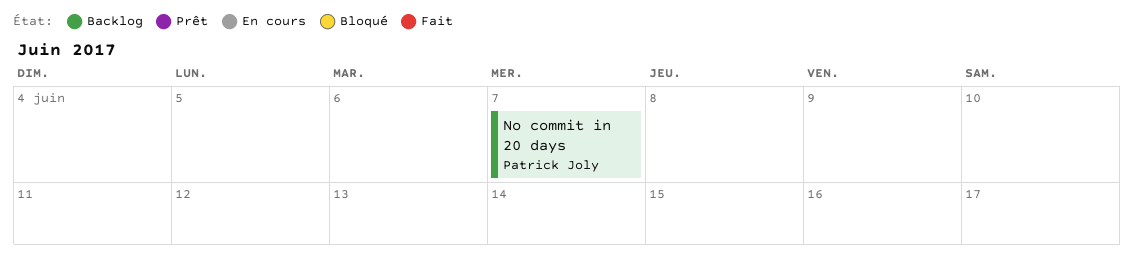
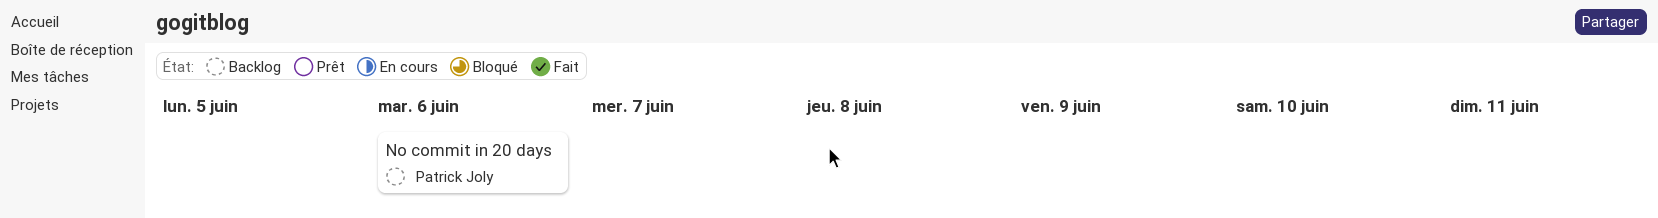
No commit in 20 days, due: Jun 7 -> Jun 6

